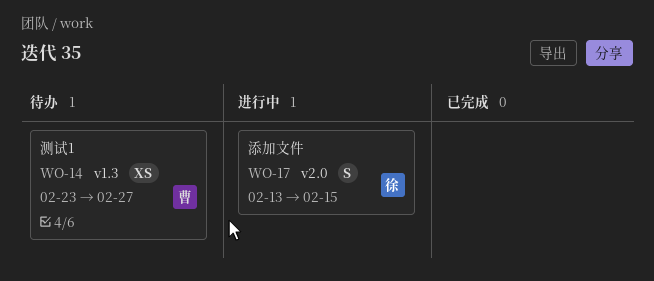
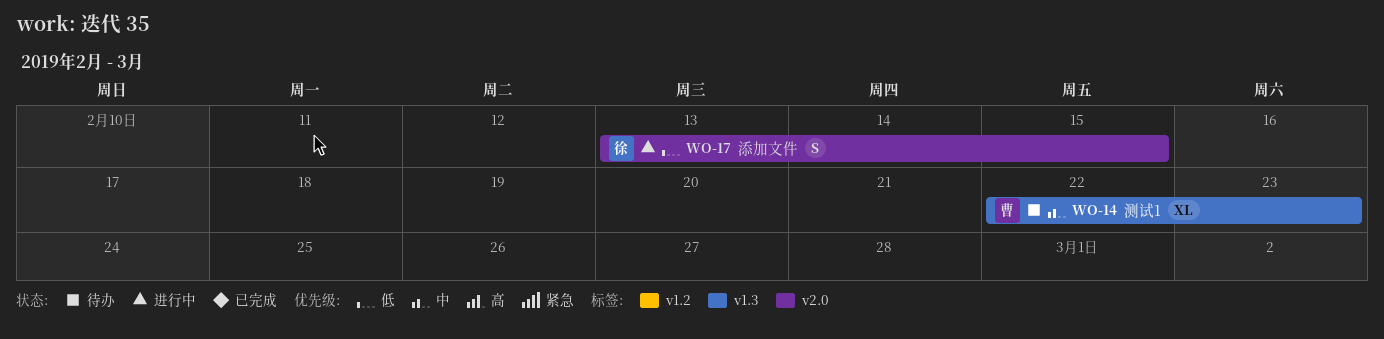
WO-14, estimate: XS -> XL
WO-14, start: Feb 23 -> Feb 22
WO-14, due: Feb 27 -> Feb 23

